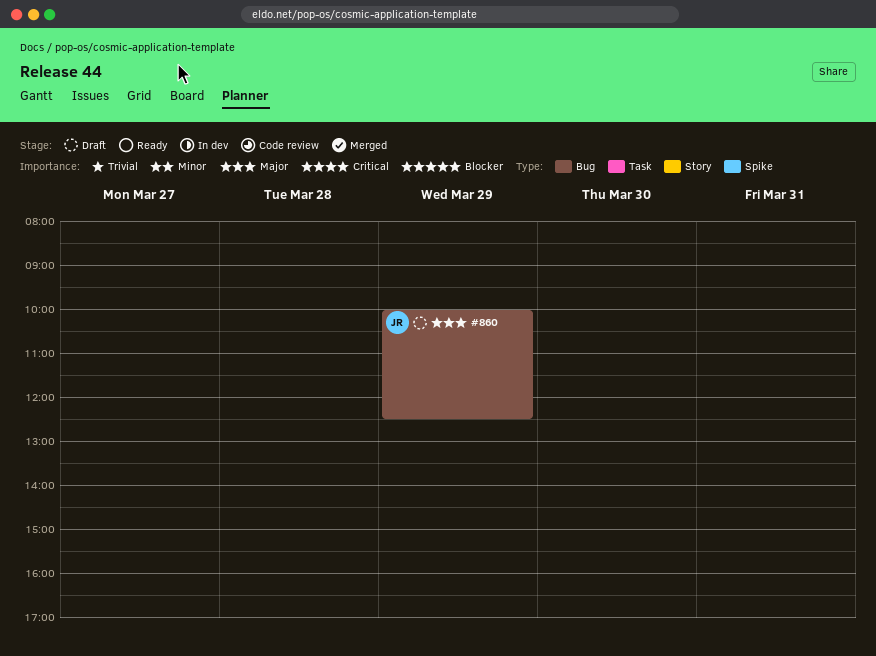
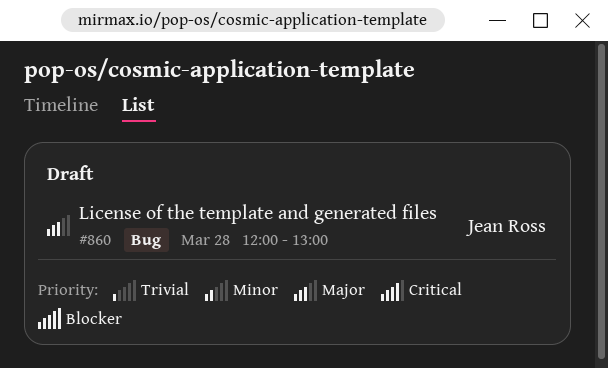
#860, day: Mar 29 -> Mar 28
#860, begins: 10:00 -> 12:00
#860, ends: 12:30 -> 13:00

